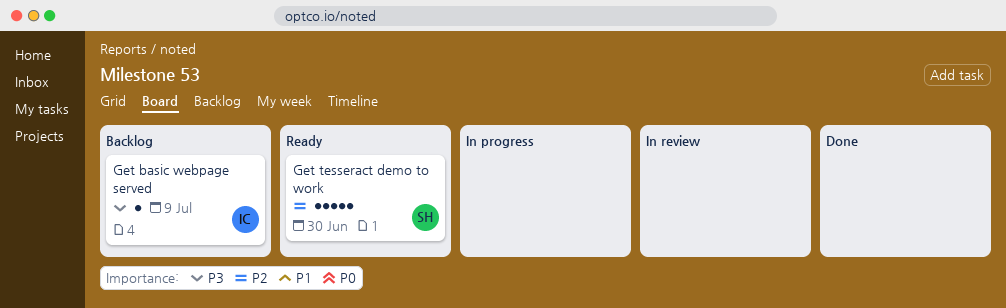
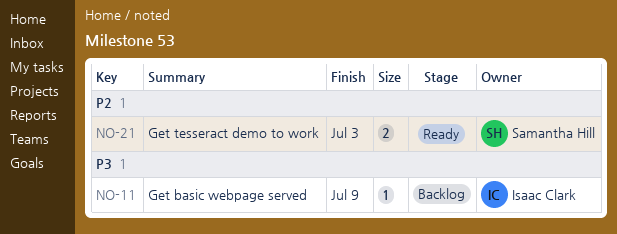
Get tesseract demo to work, estimate: 5 -> 2
Get tesseract demo to work, due: Jun 30 -> Jul 3

